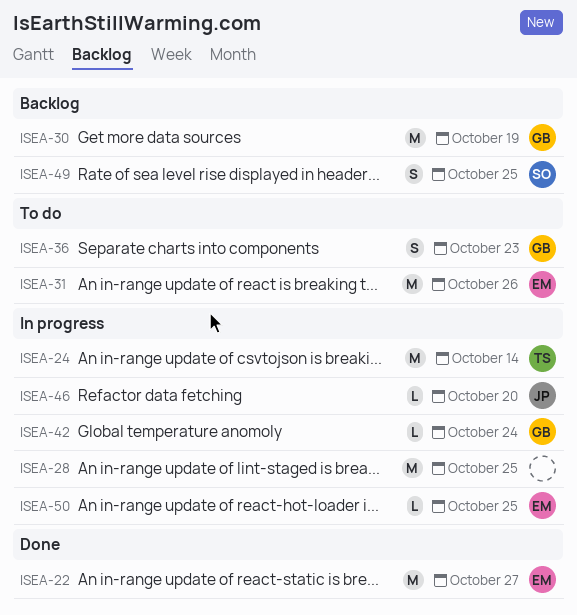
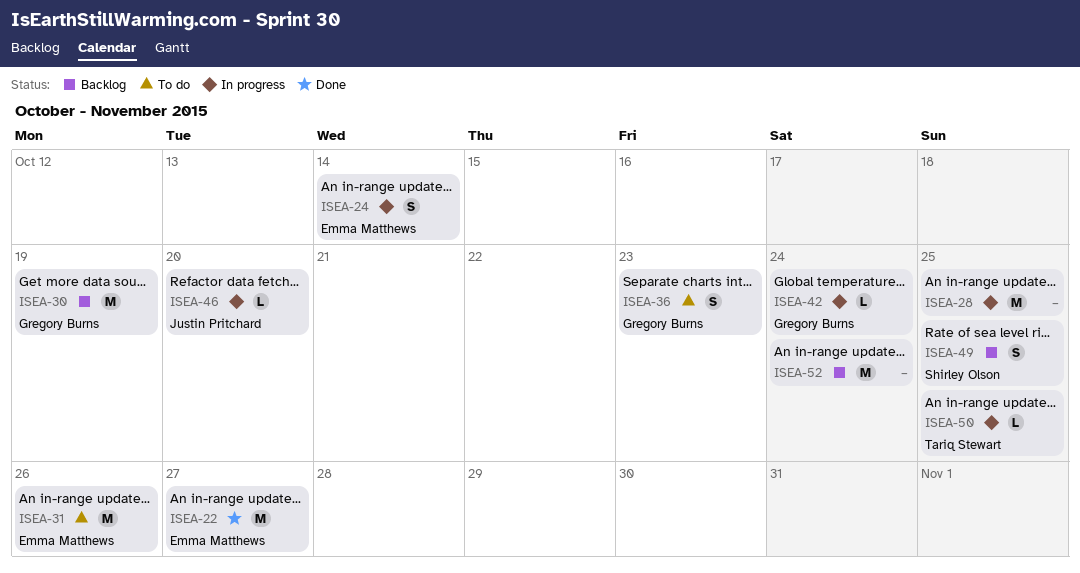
ISEA-24, owner: Tariq Stewart -> Emma Matthews
ISEA-24, estimate: M -> S
ISEA-50, owner: Emma Matthews -> Tariq Stewart
ISEA-52: none -> present

